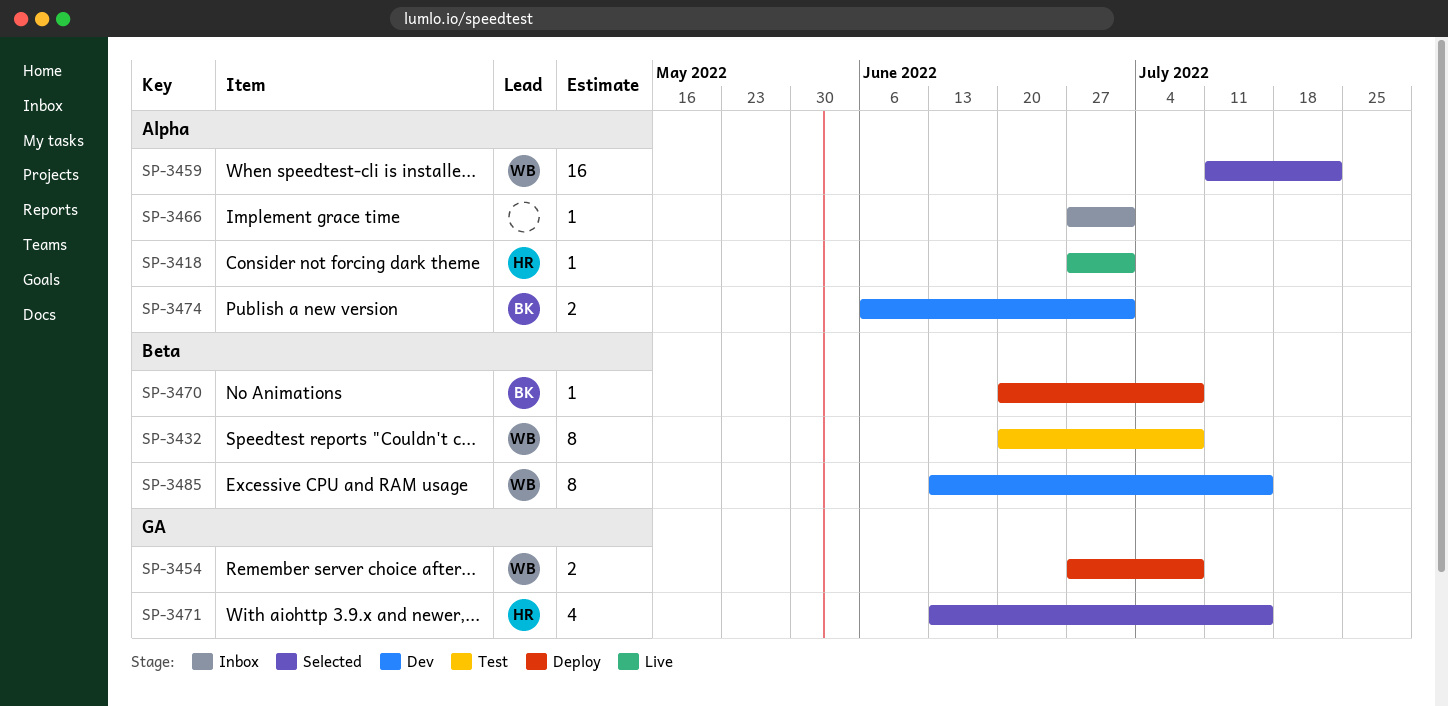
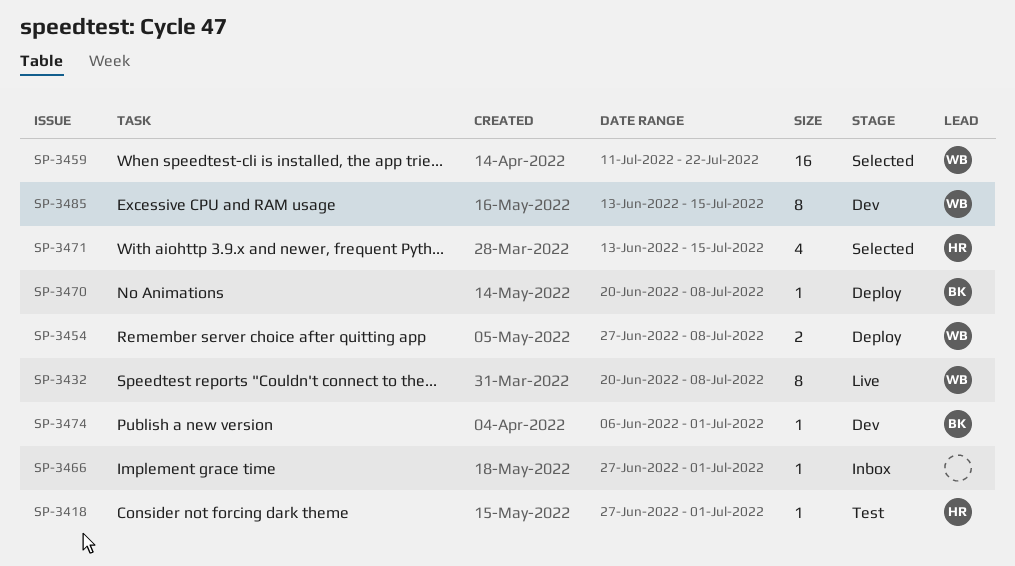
SP-3418, status: Live -> Test
SP-3432, status: Test -> Live
SP-3474, estimate: 2 -> 1

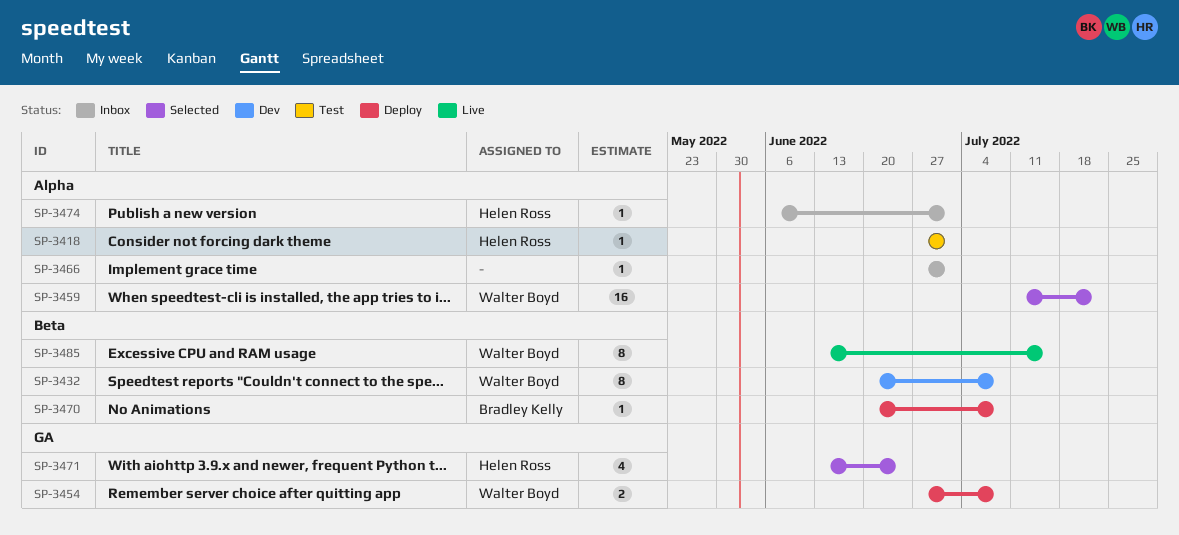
SP-3432, status: Live -> Dev
SP-3471, due: Jul 15 -> Jun 24
SP-3474, status: Dev -> Inbox
SP-3474, owner: Bradley Kelly -> Helen Ross
SP-3485, status: Dev -> Live

